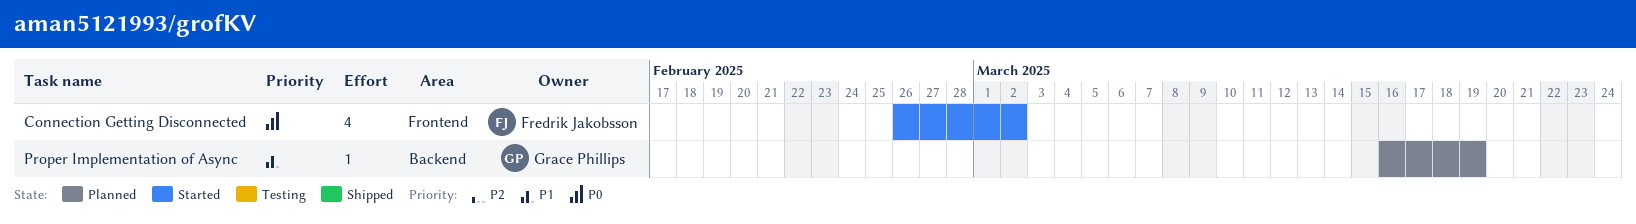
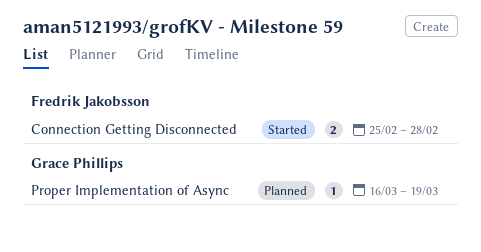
Connection Getting Disconnected, estimate: 4 -> 2
Connection Getting Disconnected, start: Feb 26 -> Feb 25
Connection Getting Disconnected, due: Mar 2 -> Feb 28

